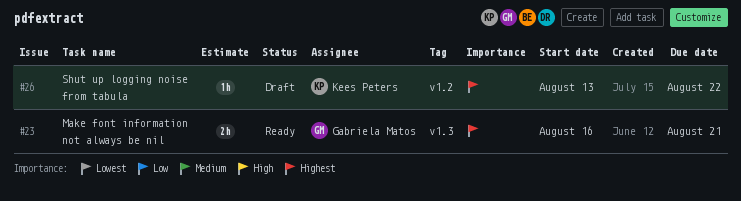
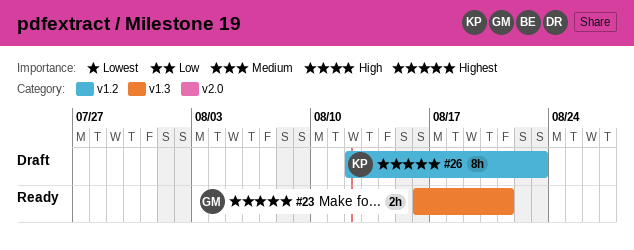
#26, estimate: 1h -> 8h
#26, start: Aug 13 -> Aug 12
#26, due: Aug 22 -> Aug 23

